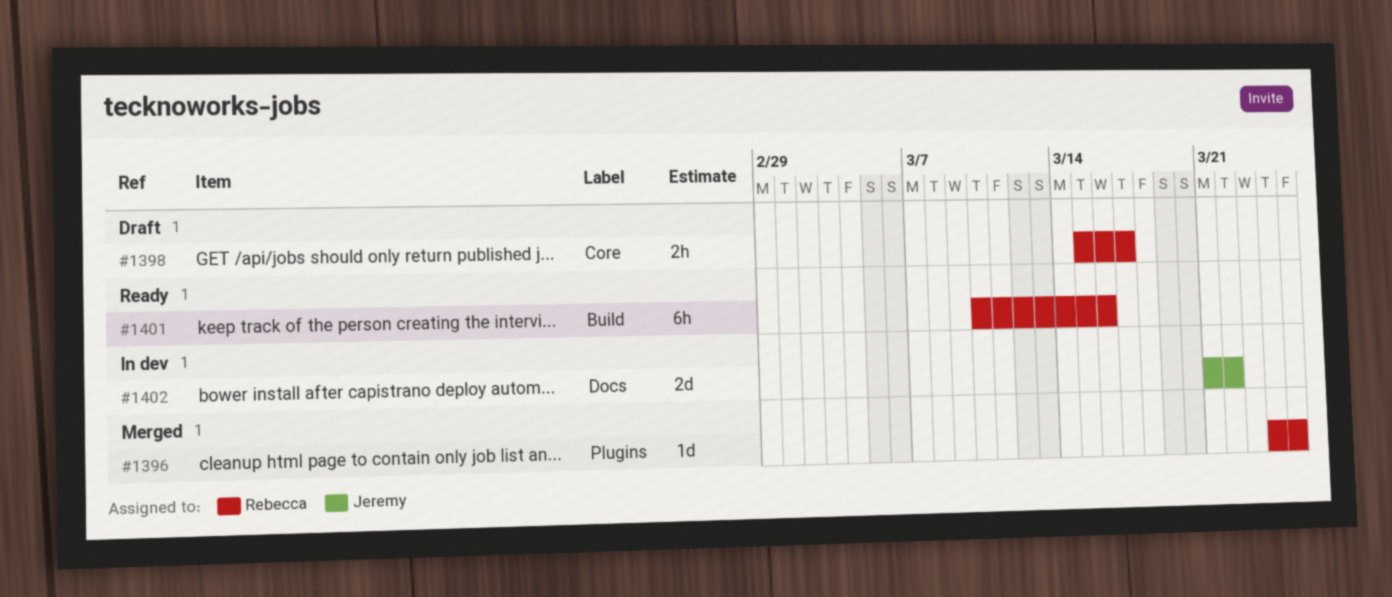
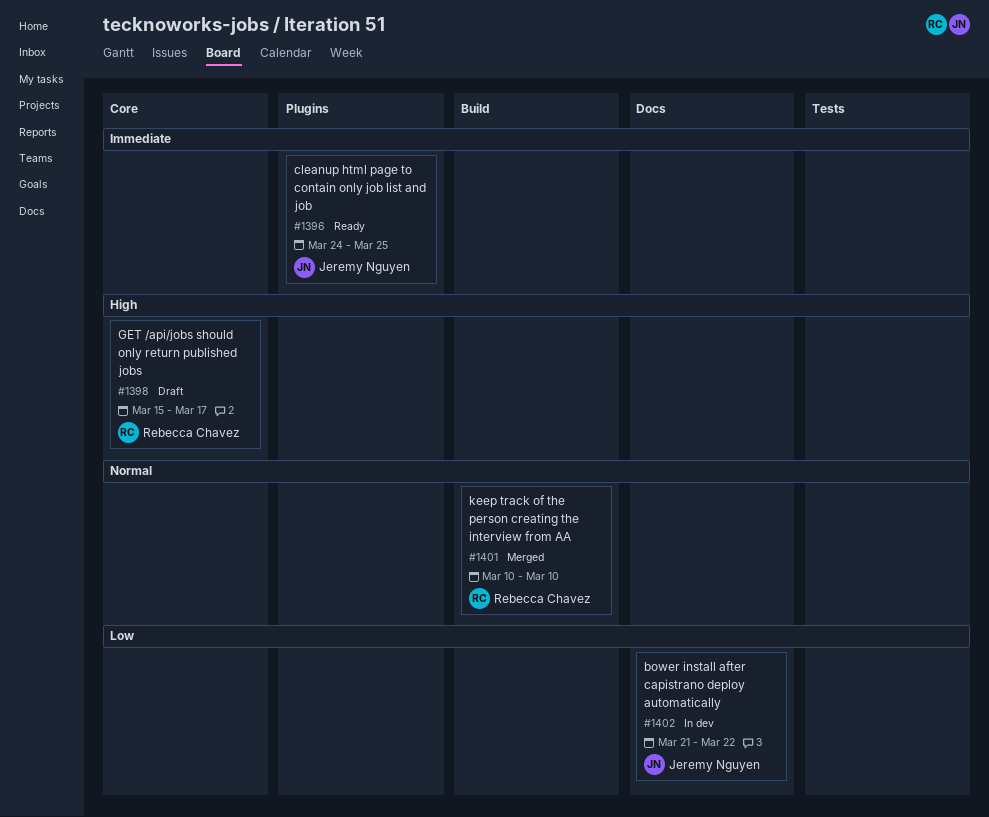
#1396, status: Merged -> Ready
#1396, owner: Rebecca Chavez -> Jeremy Nguyen
#1401, status: Ready -> Merged
#1401, due: Mar 16 -> Mar 10

